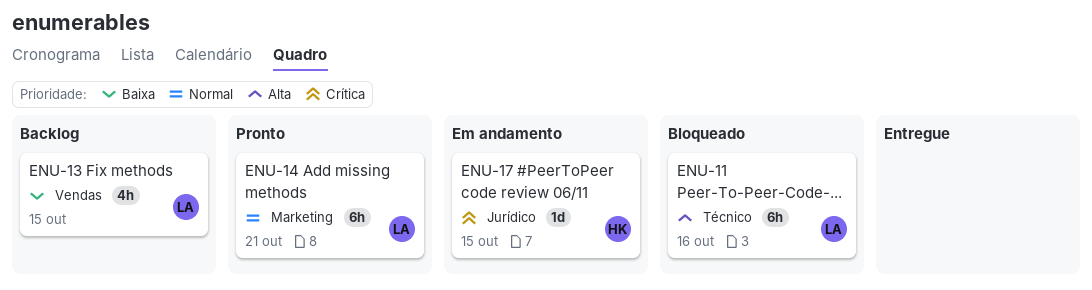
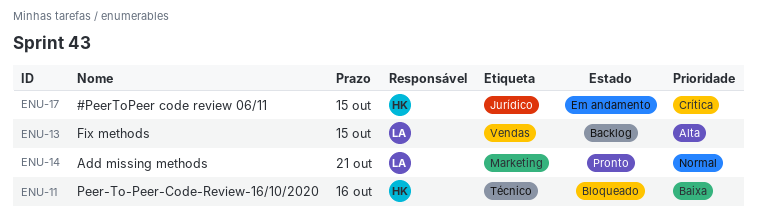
ENU-11, owner: LA -> HK
ENU-11, priority: Alta -> Baixa
ENU-13, priority: Baixa -> Alta

